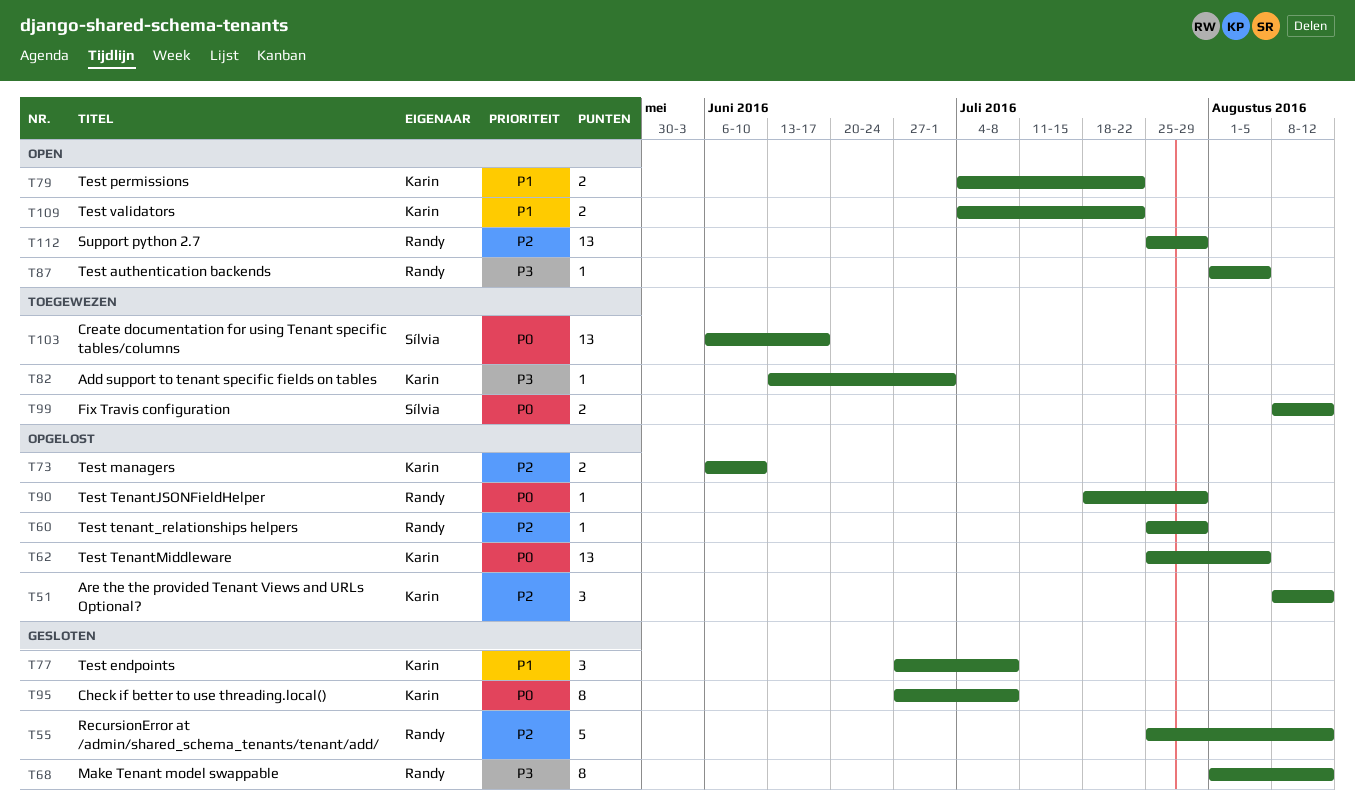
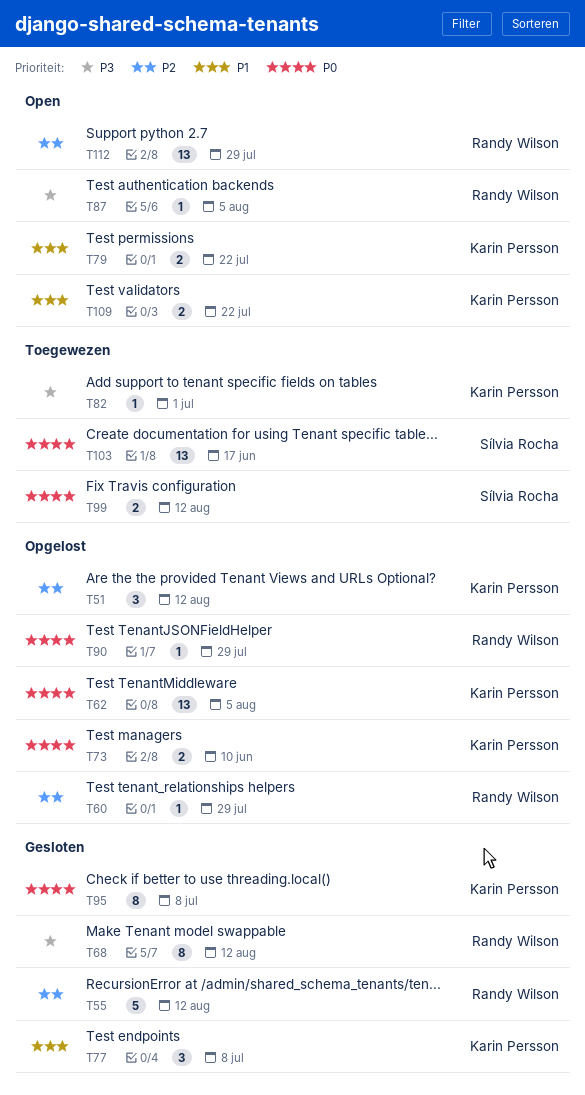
T73, priority: P2 -> P0

